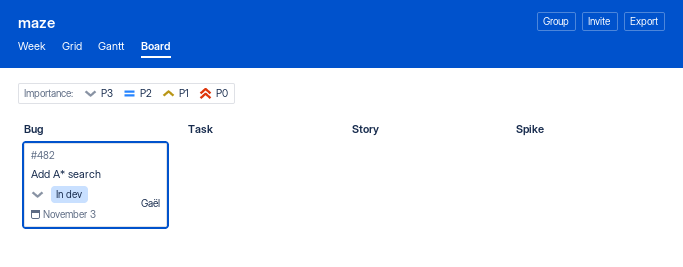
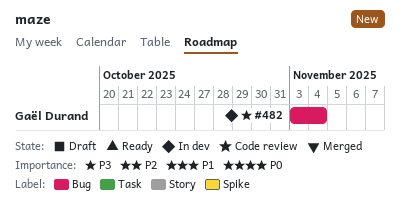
#482, due: Nov 3 -> Nov 4

